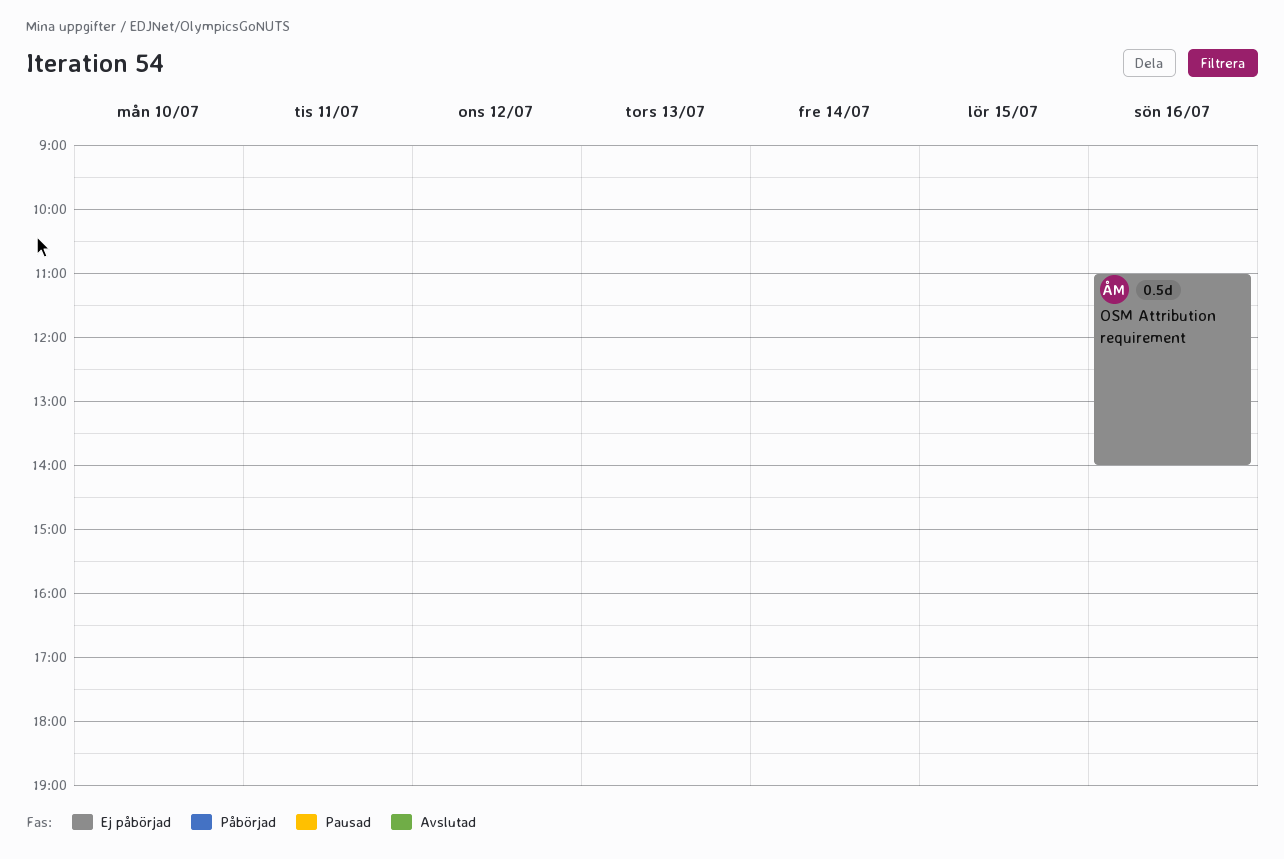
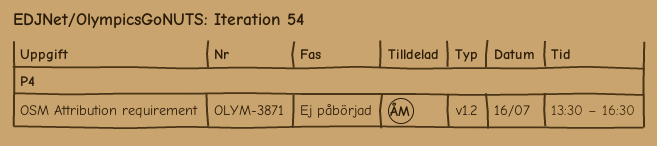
OSM Attribution requirement, begins: 11:00 -> 13:30
OSM Attribution requirement, ends: 14:00 -> 16:30

